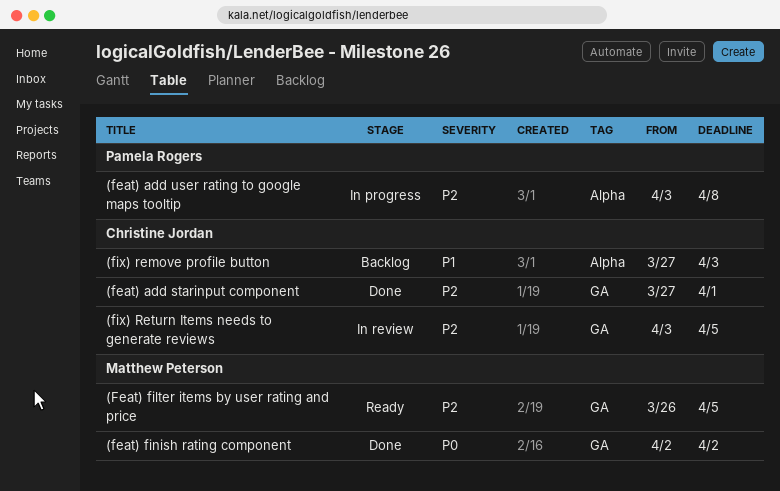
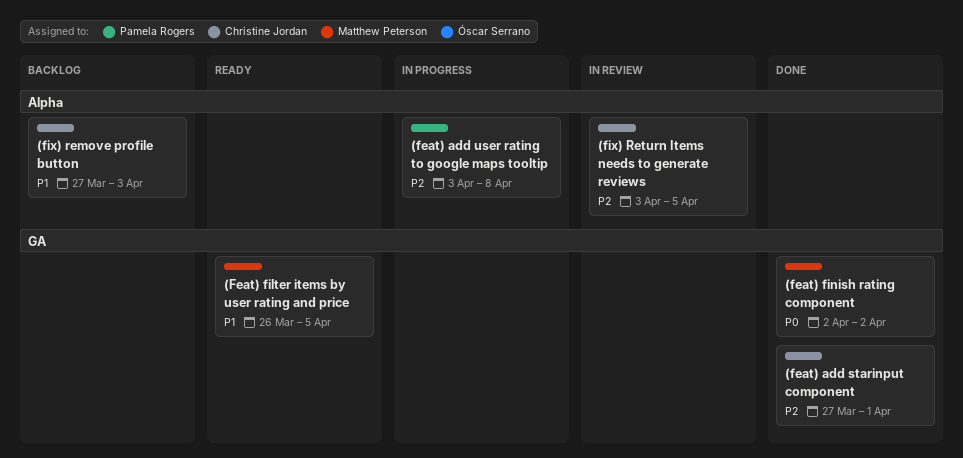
(Feat) filter items by user rating and price, priority: P2 -> P1
(fix) Return Items needs to generate reviews, label: GA -> Alpha

